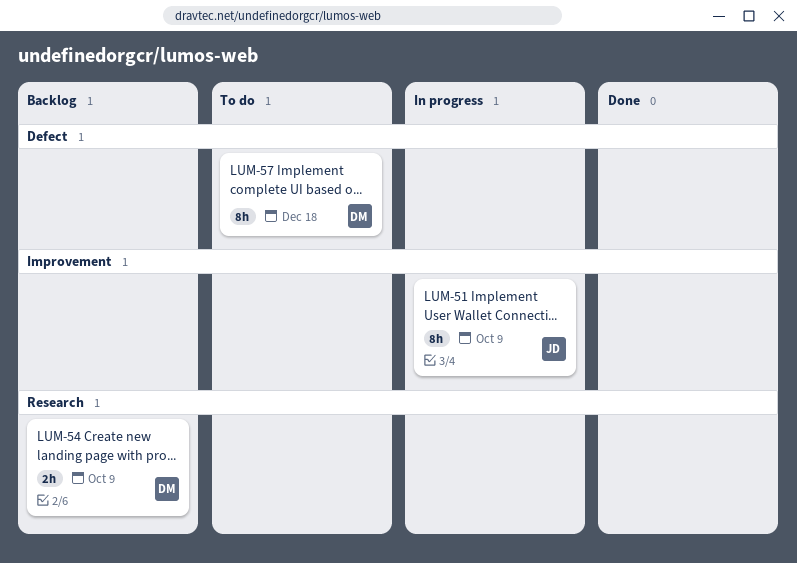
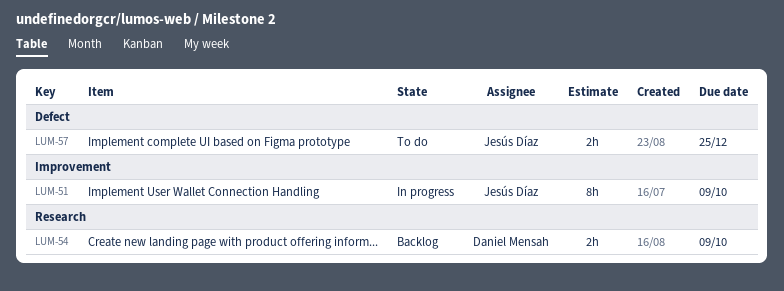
LUM-57, owner: Daniel Mensah -> Jesús Díaz
LUM-57, estimate: 8h -> 2h
LUM-57, due: Dec 18 -> Dec 25

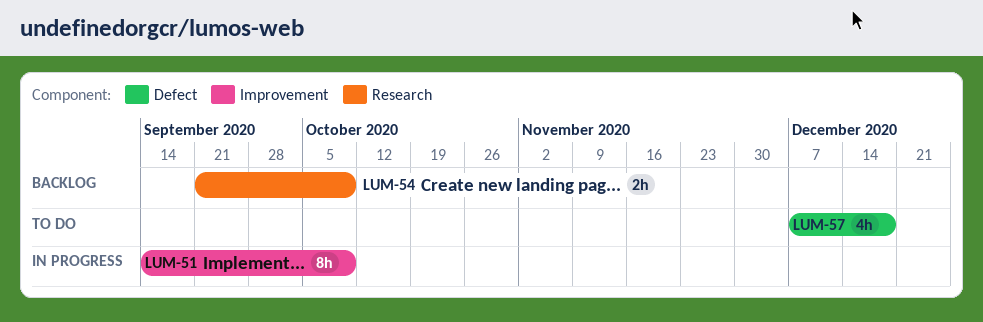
LUM-57, estimate: 2h -> 4h
LUM-57, due: Dec 25 -> Dec 18

